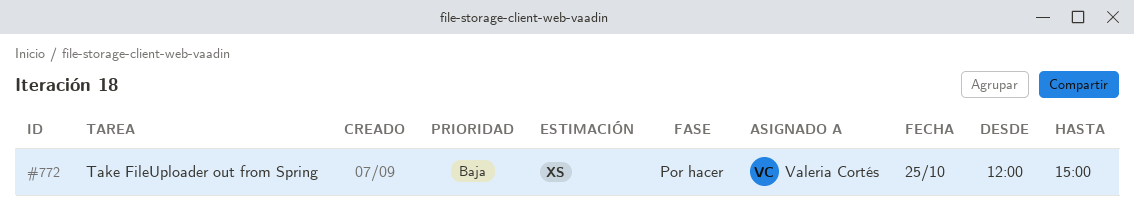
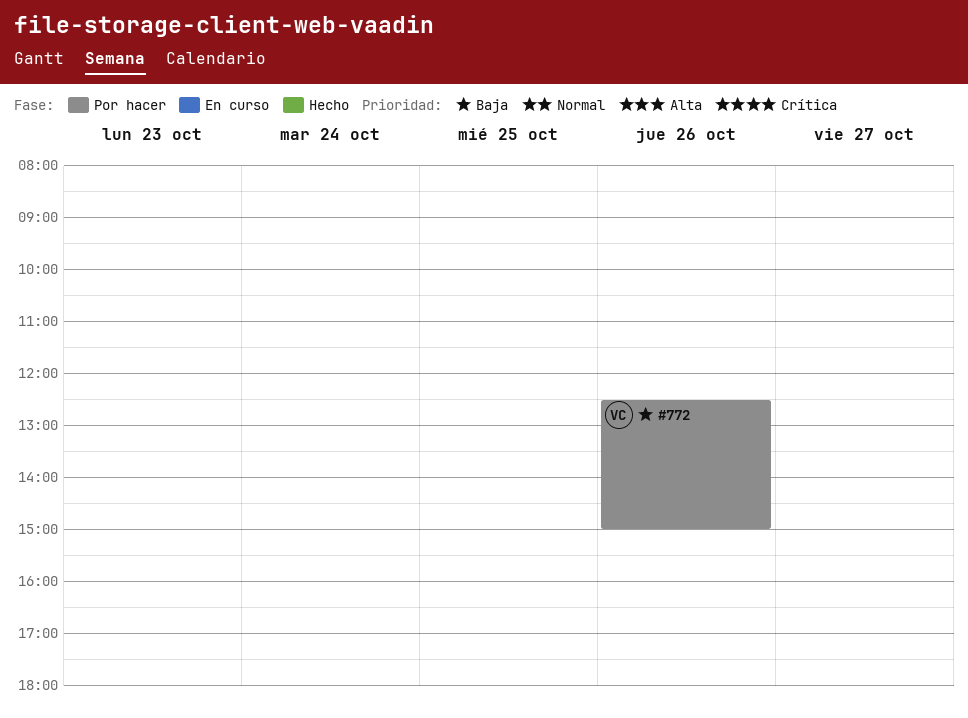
#772, day: Oct 25 -> Oct 26
#772, begins: 12:00 -> 12:30

